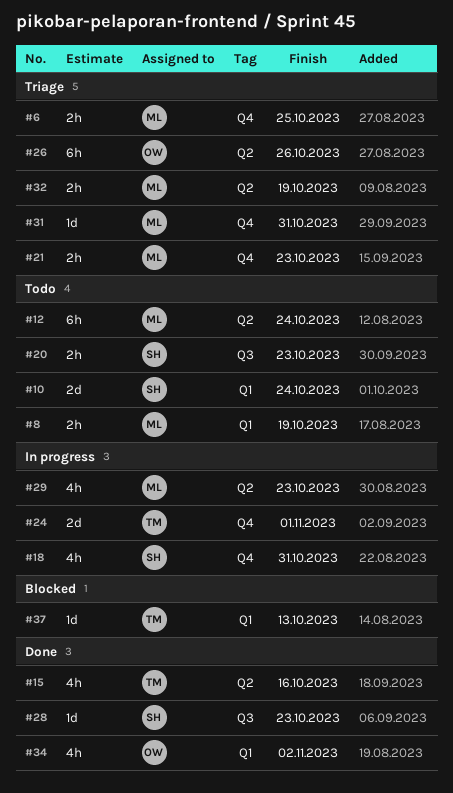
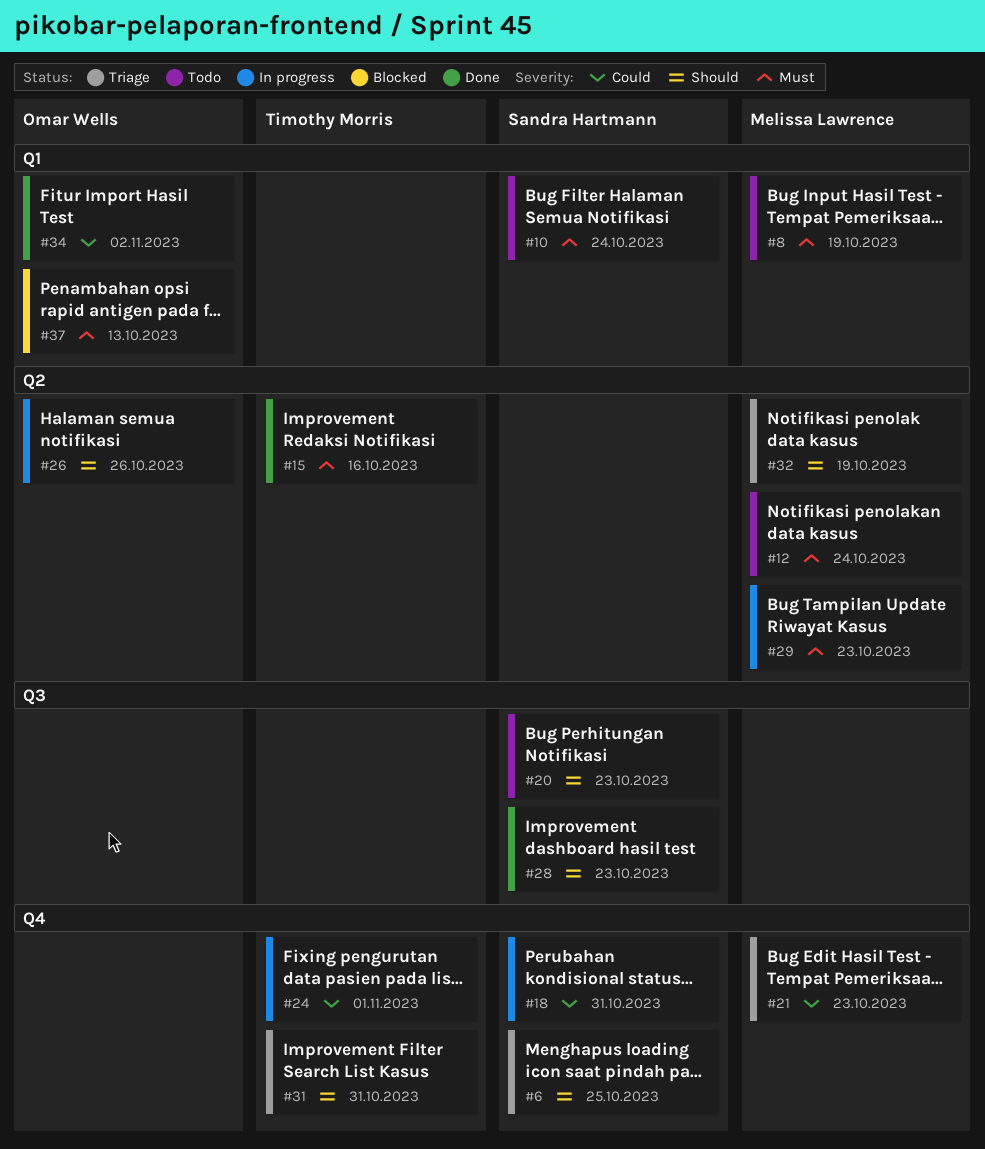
#6, owner: Melissa Lawrence -> Sandra Hartmann
#26, status: Triage -> In progress
#31, owner: Melissa Lawrence -> Timothy Morris
#37, owner: Timothy Morris -> Omar Wells

